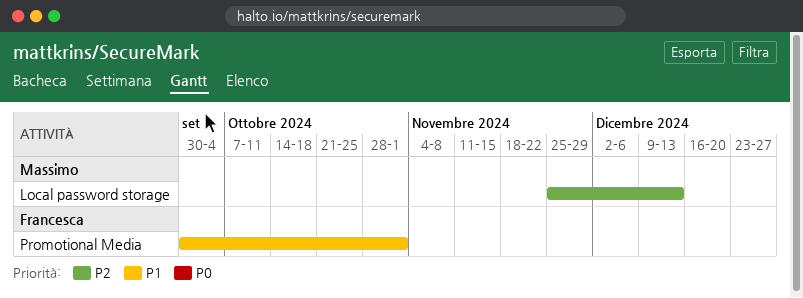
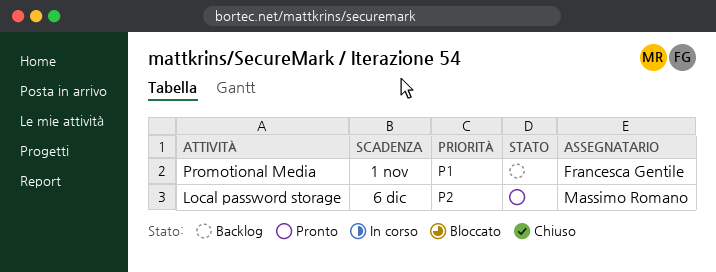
Local password storage, due: Dec 13 -> Dec 6

